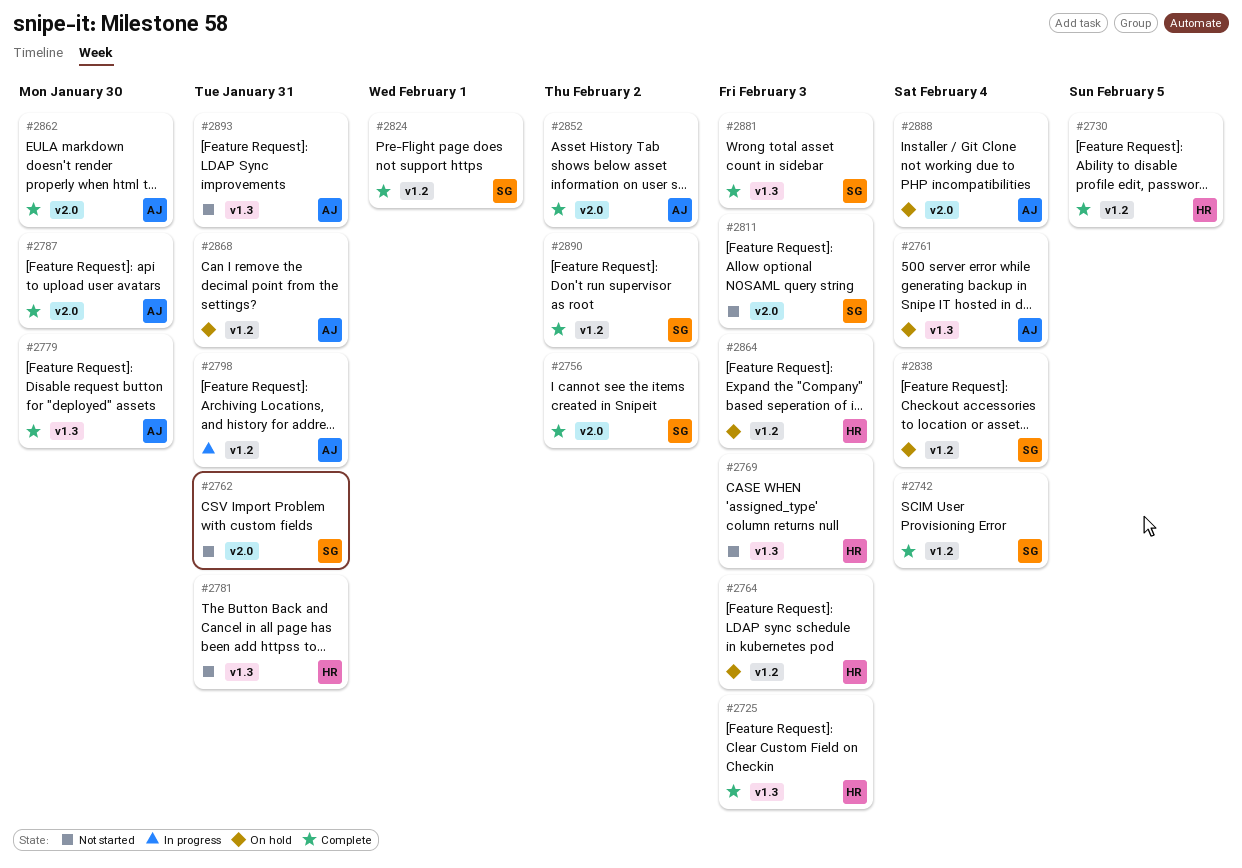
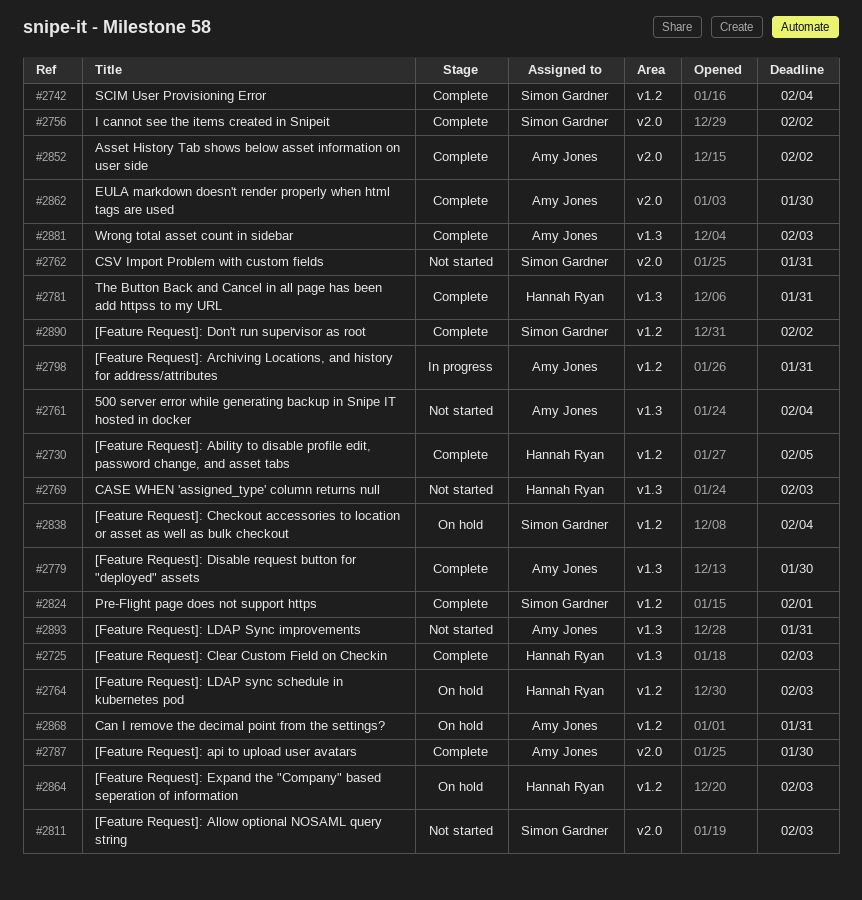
#2761, status: On hold -> Not started
#2781, status: Not started -> Complete
#2881, owner: Simon Gardner -> Amy Jones
#2888: present -> none

